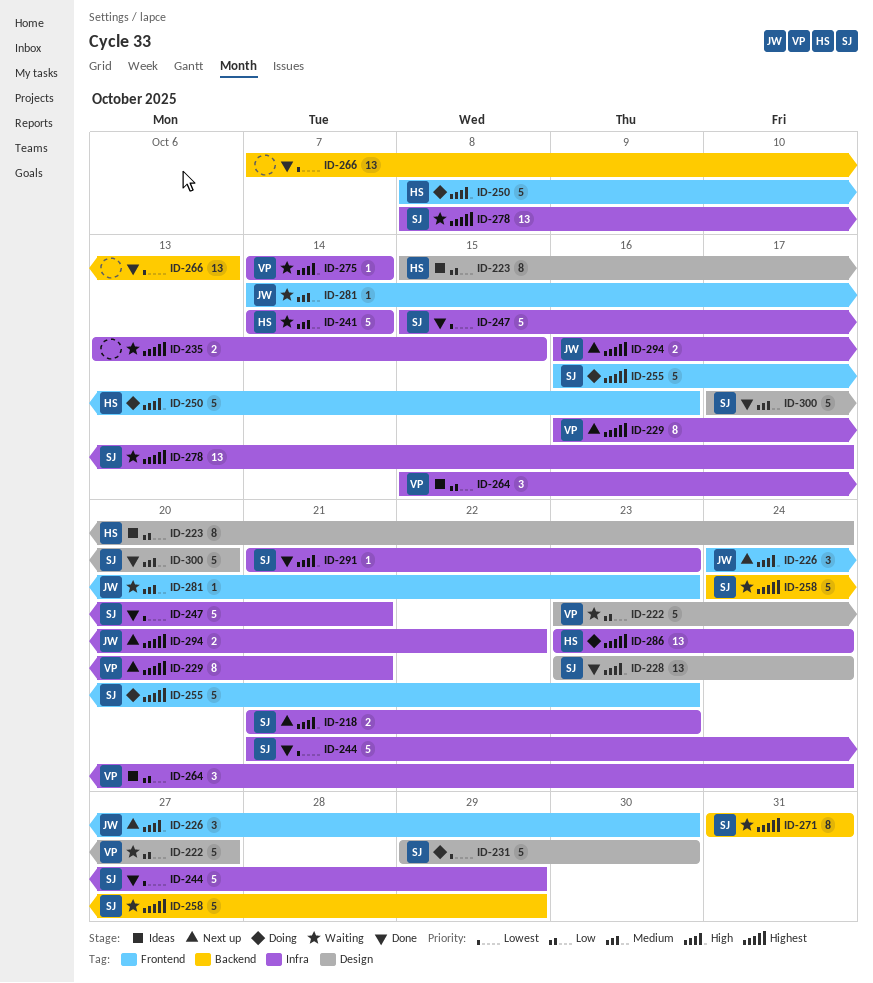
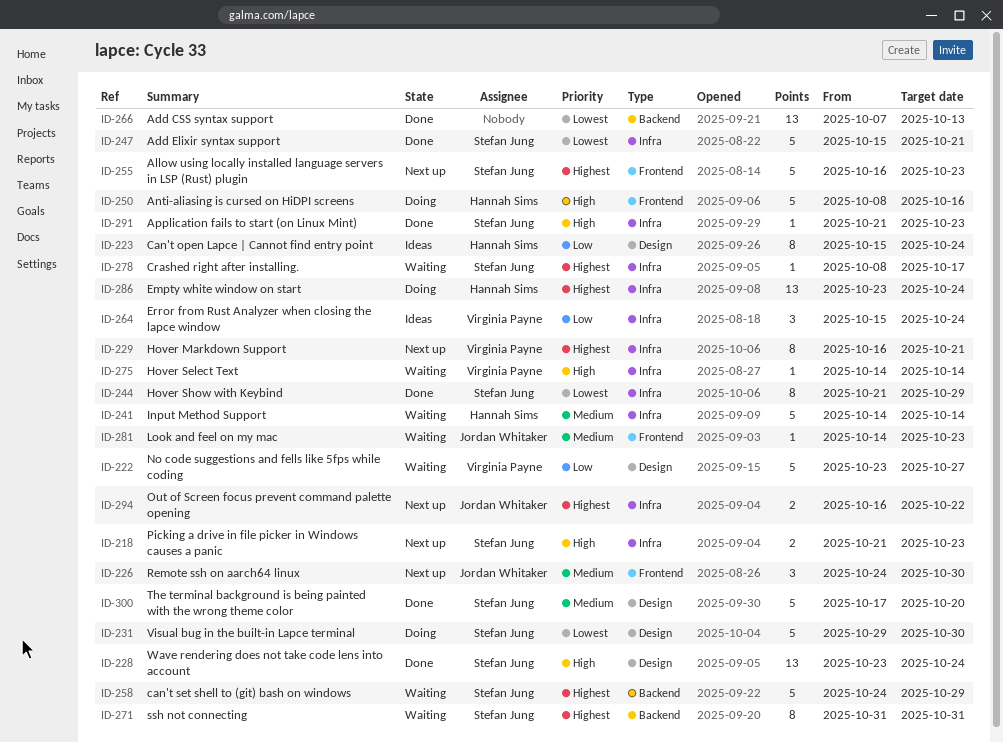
ID-226, priority: High -> Medium
ID-235: present -> none
ID-244, estimate: 5 -> 8
ID-255, status: Doing -> Next up
ID-278, estimate: 13 -> 1

